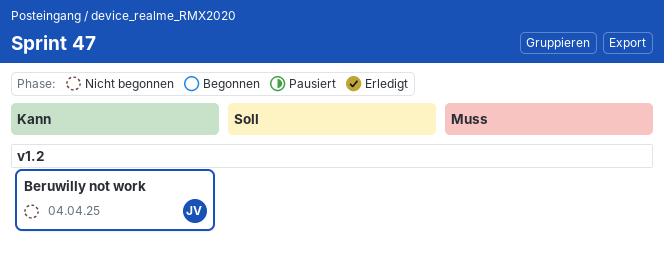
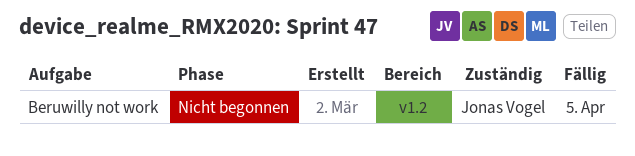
Beruwilly not work, due: Apr 4 -> Apr 5

